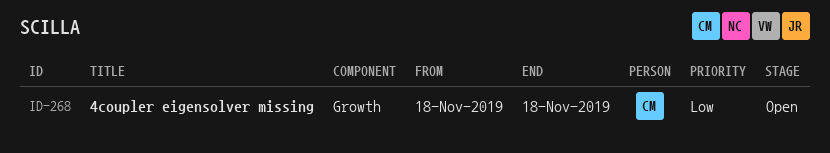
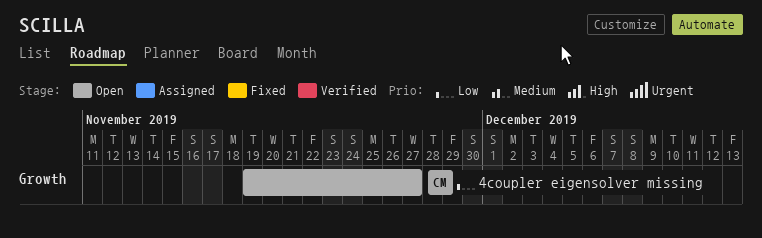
4coupler eigensolver missing, start: Nov 18 -> Nov 19
4coupler eigensolver missing, due: Nov 18 -> Nov 27

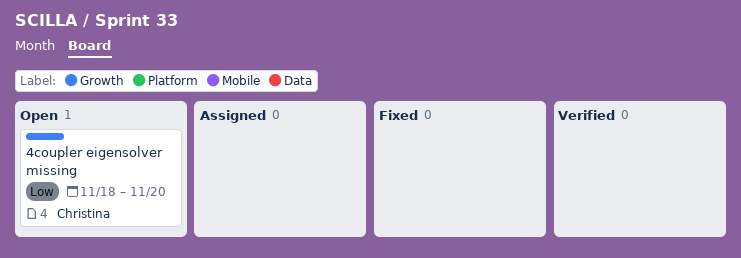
4coupler eigensolver missing, start: Nov 19 -> Nov 18
4coupler eigensolver missing, due: Nov 27 -> Nov 20

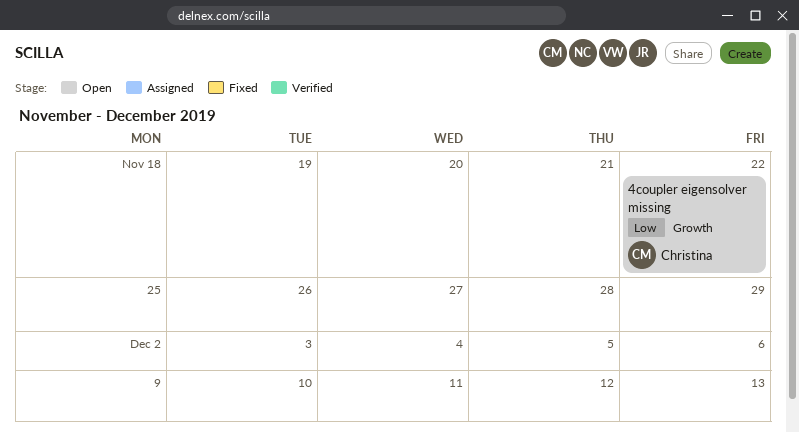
4coupler eigensolver missing, due: Nov 20 -> Nov 22

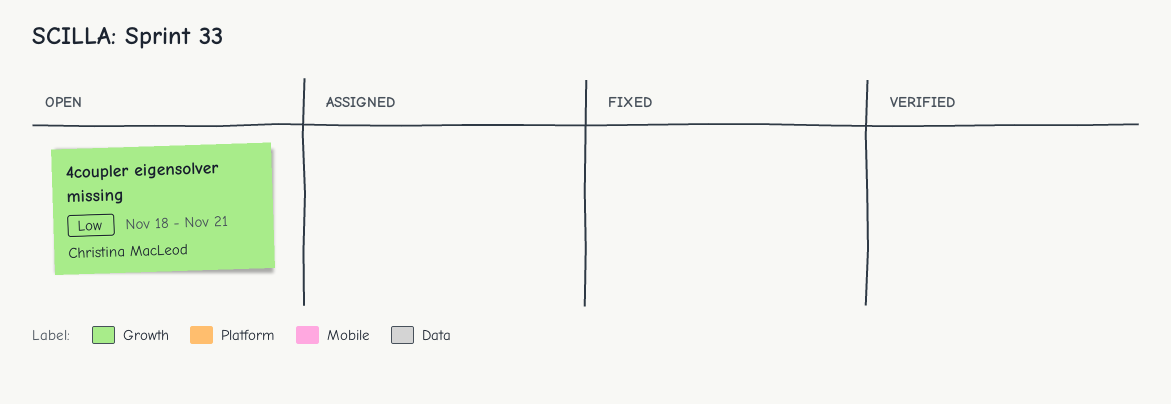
4coupler eigensolver missing, due: Nov 22 -> Nov 21

